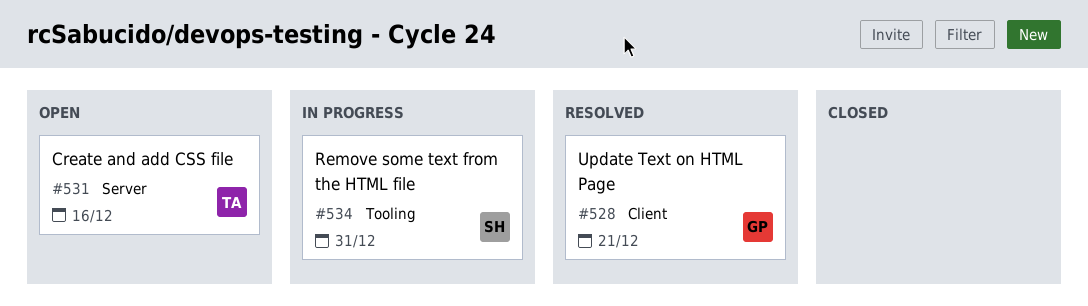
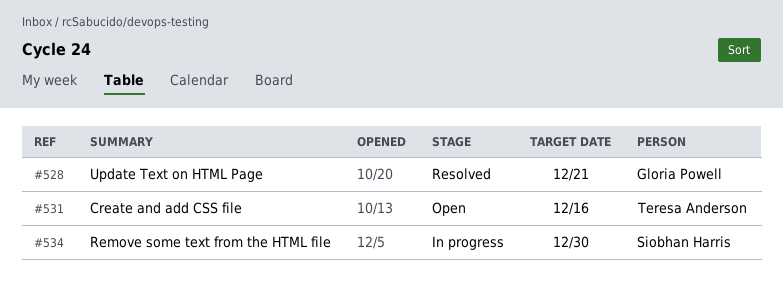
#534, due: Dec 31 -> Dec 30

